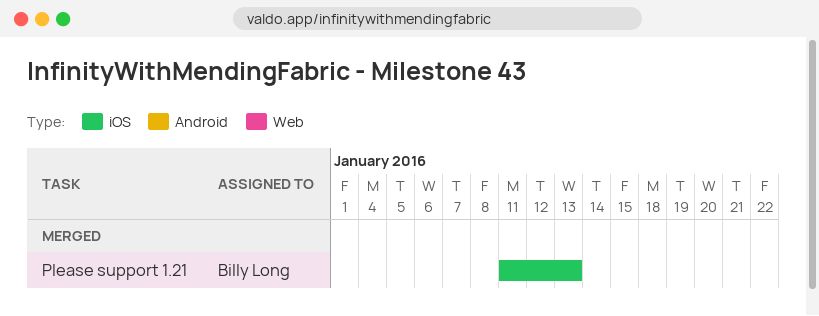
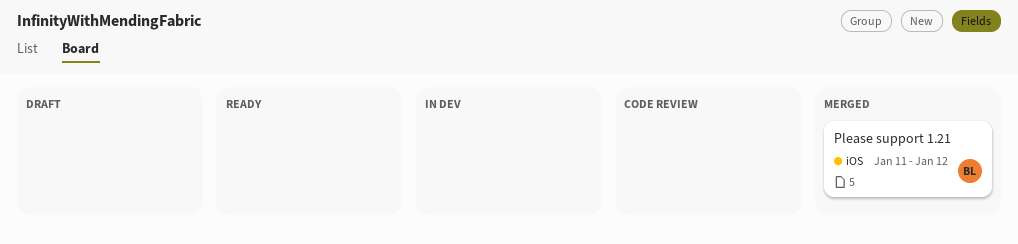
Please support 1.21, due: Jan 13 -> Jan 12

